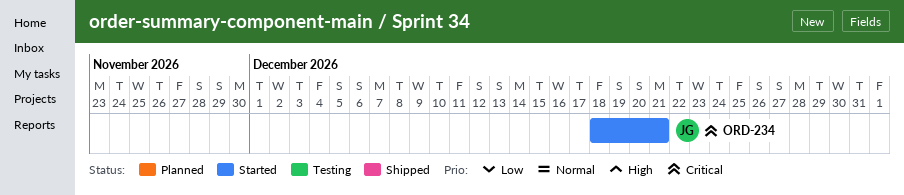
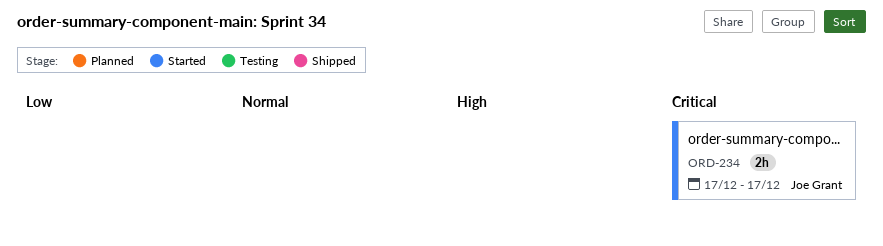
ORD-234, start: Dec 18 -> Dec 17
ORD-234, due: Dec 21 -> Dec 17

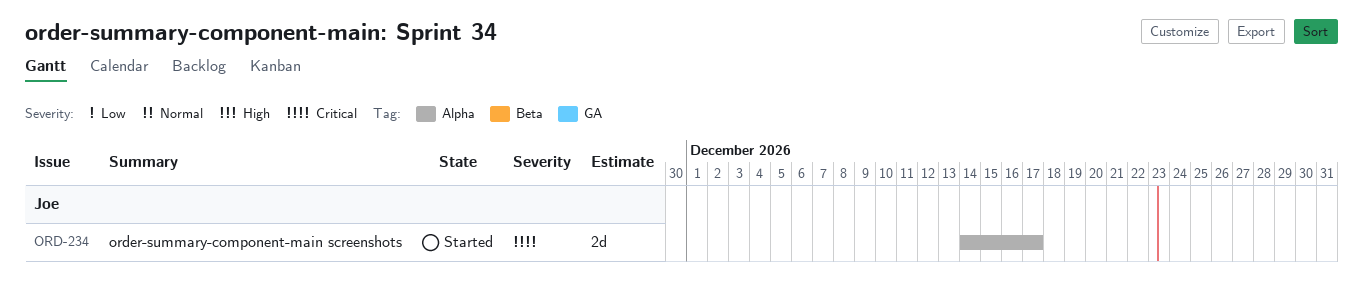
ORD-234, estimate: 2h -> 2d
ORD-234, start: Dec 17 -> Dec 14

